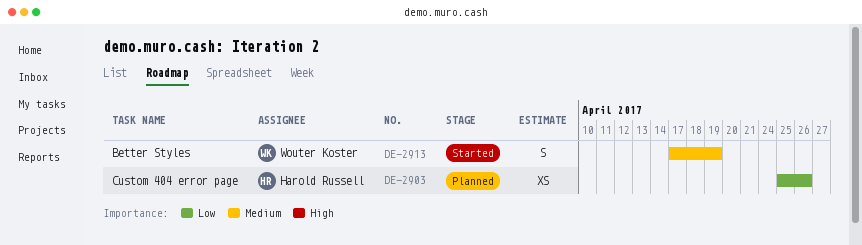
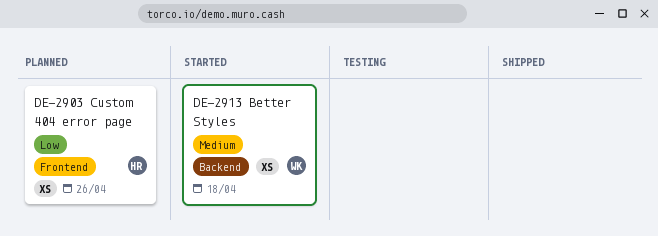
DE-2913, estimate: S -> XS
DE-2913, due: Apr 19 -> Apr 18

